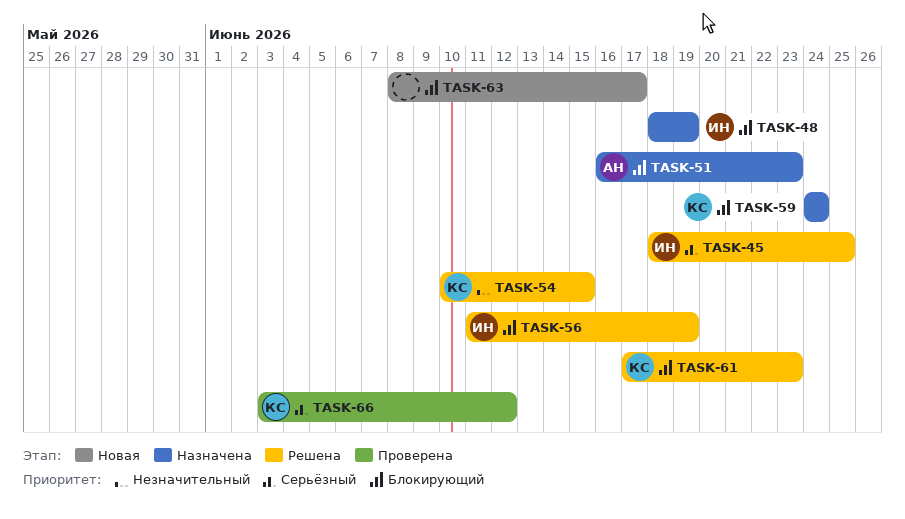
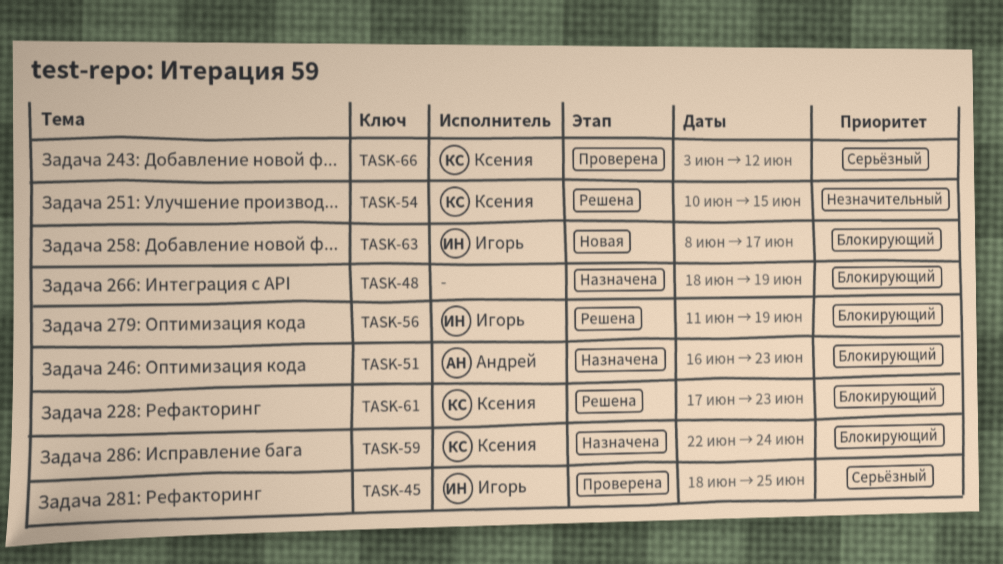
TASK-45, status: Решена -> Проверена
TASK-48, owner: Игорь -> none
TASK-59, start: Jun 24 -> Jun 22
TASK-63, owner: none -> Игорь

